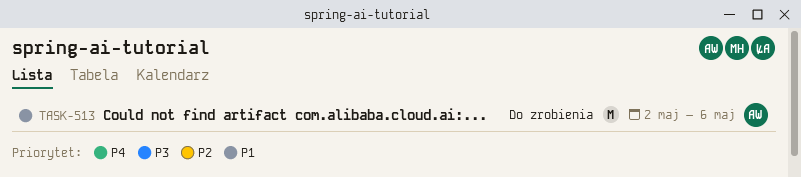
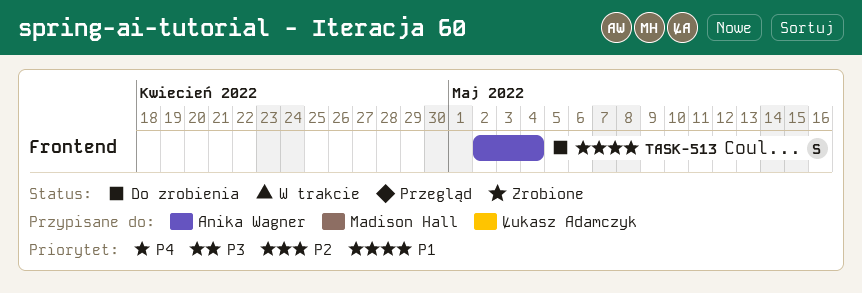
TASK-513, estimate: M -> S
TASK-513, due: May 6 -> May 4

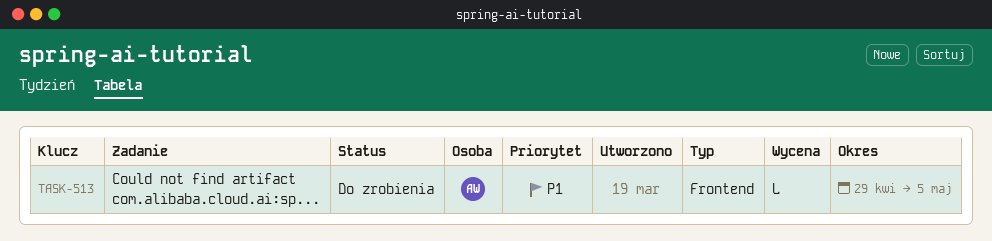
TASK-513, estimate: S -> L
TASK-513, start: May 2 -> Apr 29
TASK-513, due: May 4 -> May 5

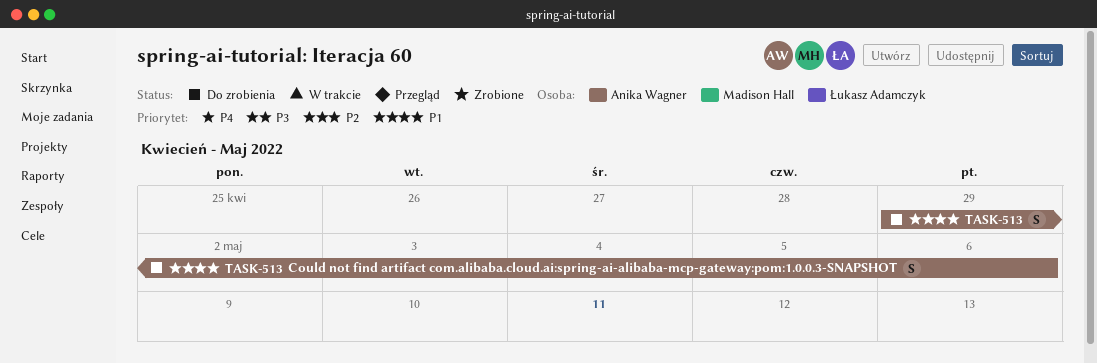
TASK-513, estimate: L -> S
TASK-513, due: May 5 -> May 6

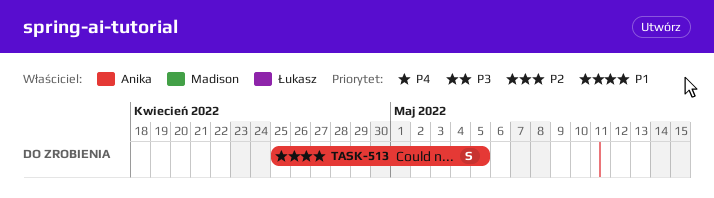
TASK-513, start: Apr 29 -> Apr 25
TASK-513, due: May 6 -> May 5

